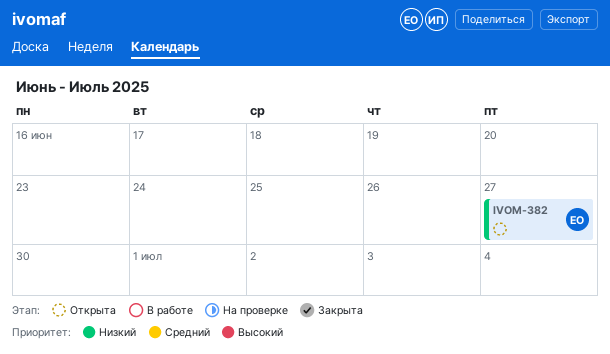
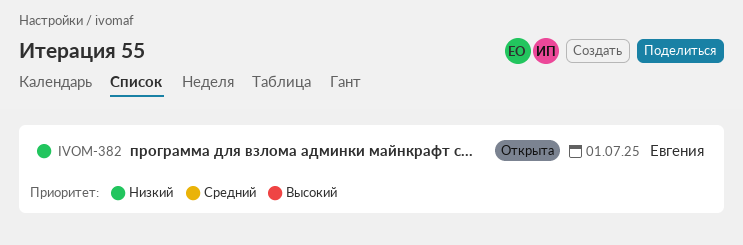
IVOM-382, due: Jun 27 -> Jul 1

